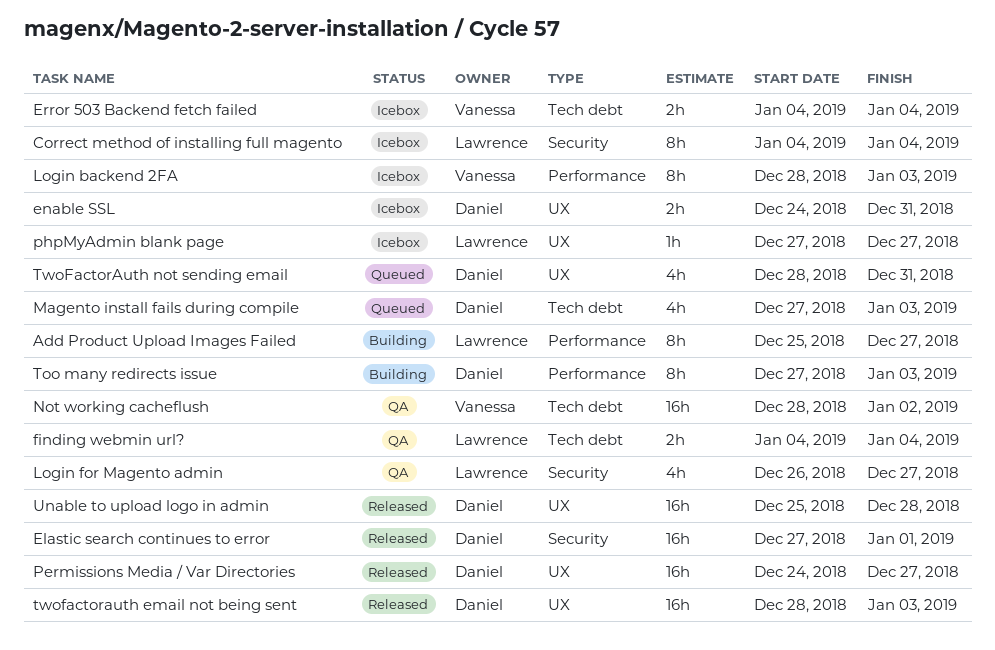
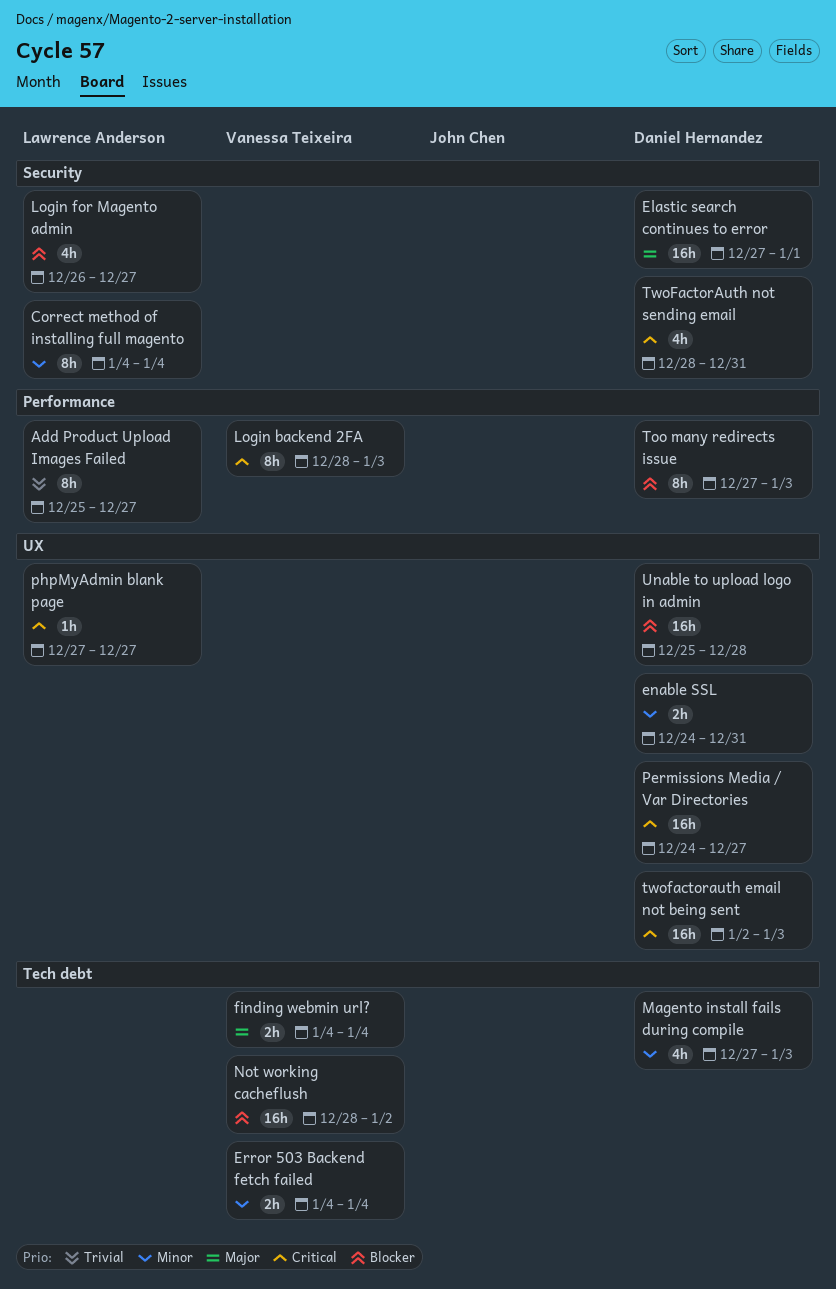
finding webmin url?, owner: Lawrence Anderson -> Vanessa Teixeira
twofactorauth email not being sent, start: Dec 28 -> Jan 2
TwoFactorAuth not sending email, label: UX -> Security

